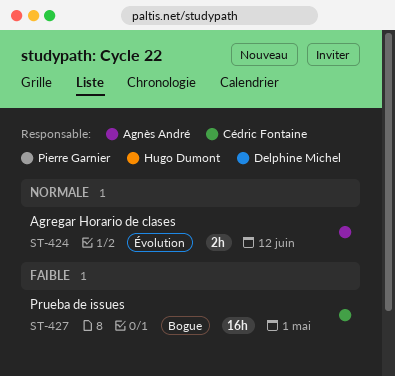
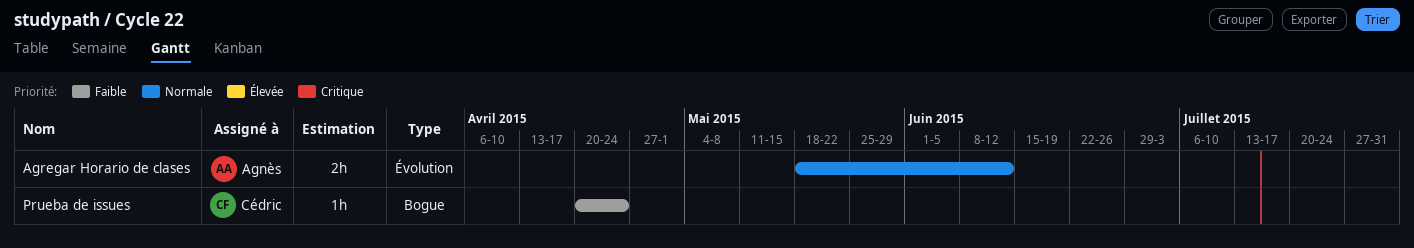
Prueba de issues, estimate: 16h -> 1h
Prueba de issues, due: May 1 -> Apr 24

